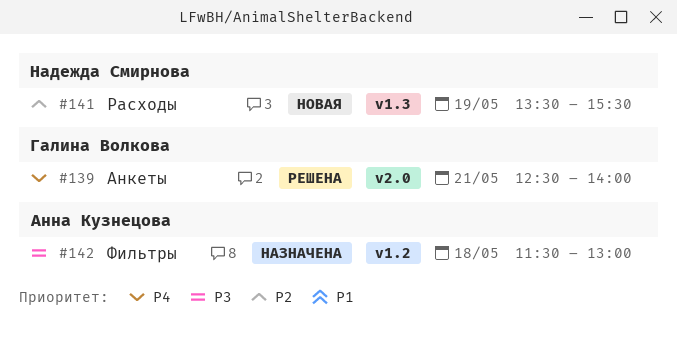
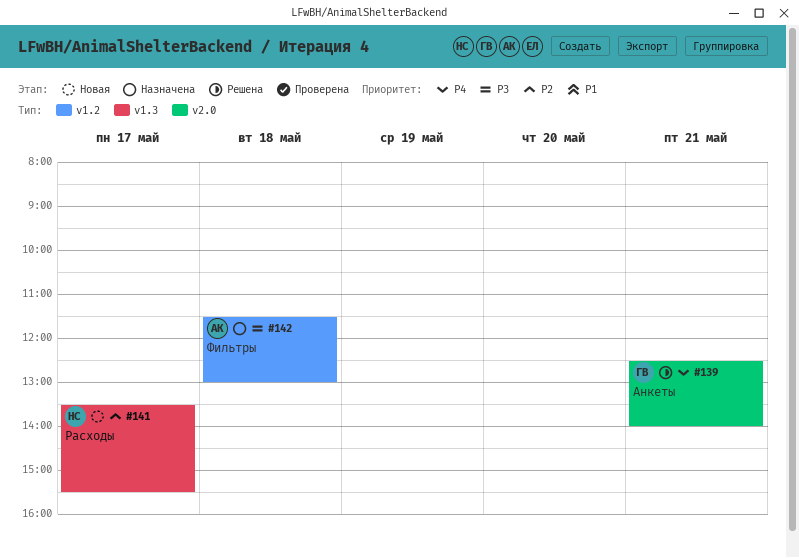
#141, day: May 19 -> May 17

